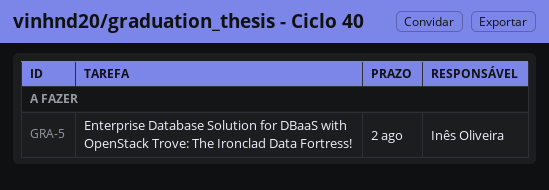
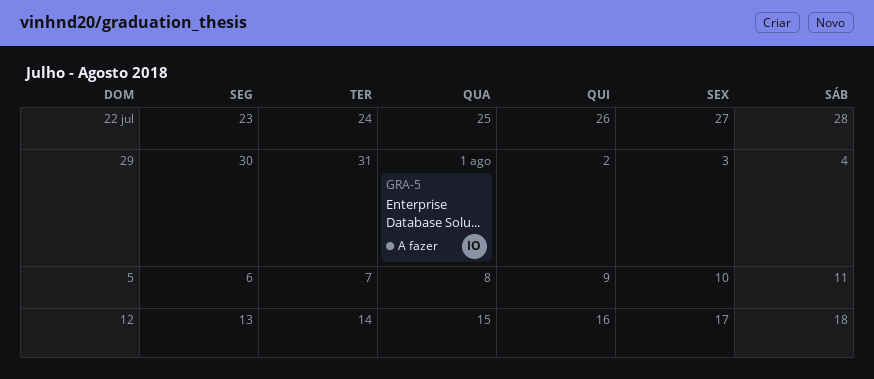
GRA-5, due: Aug 2 -> Aug 1

